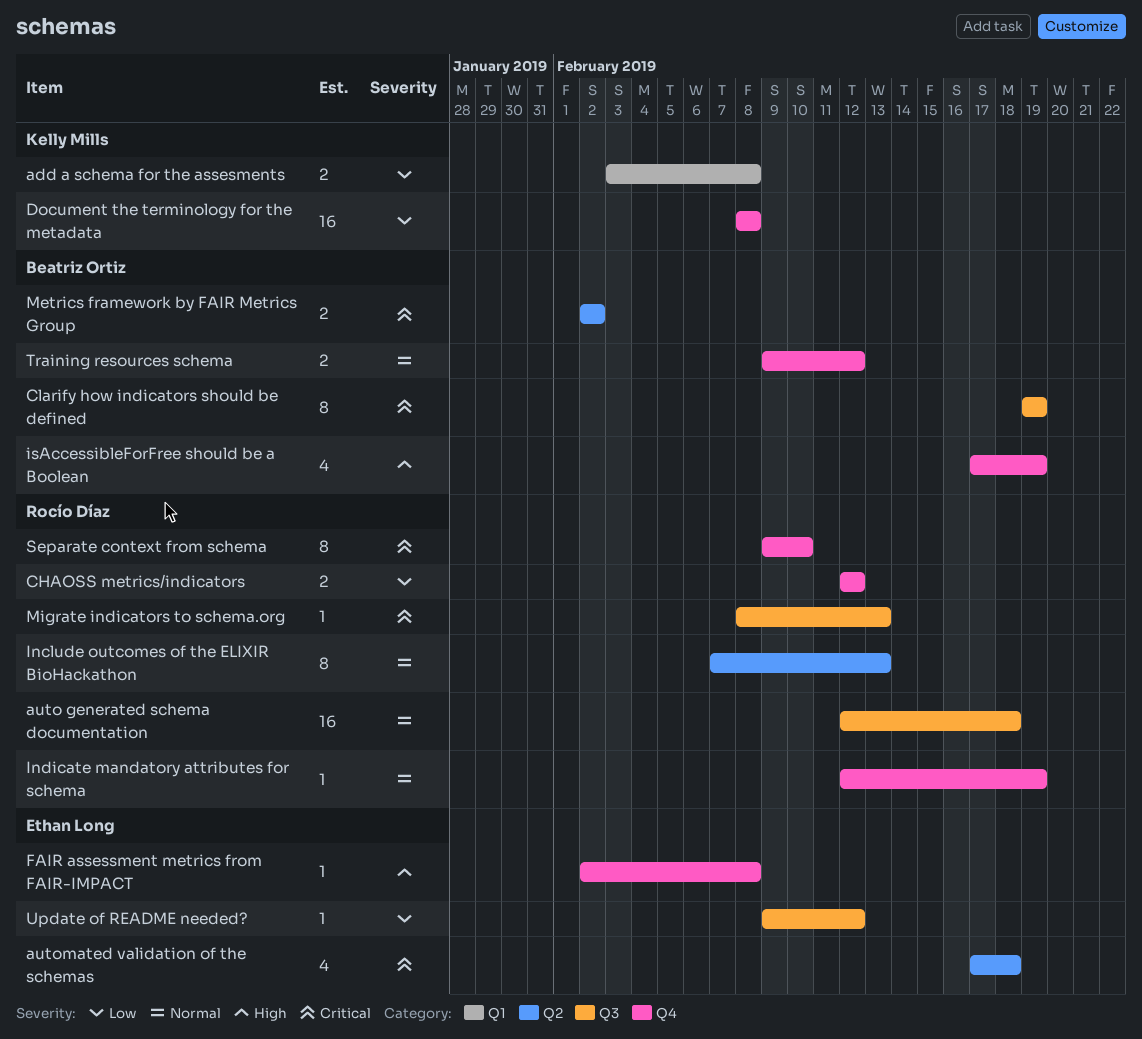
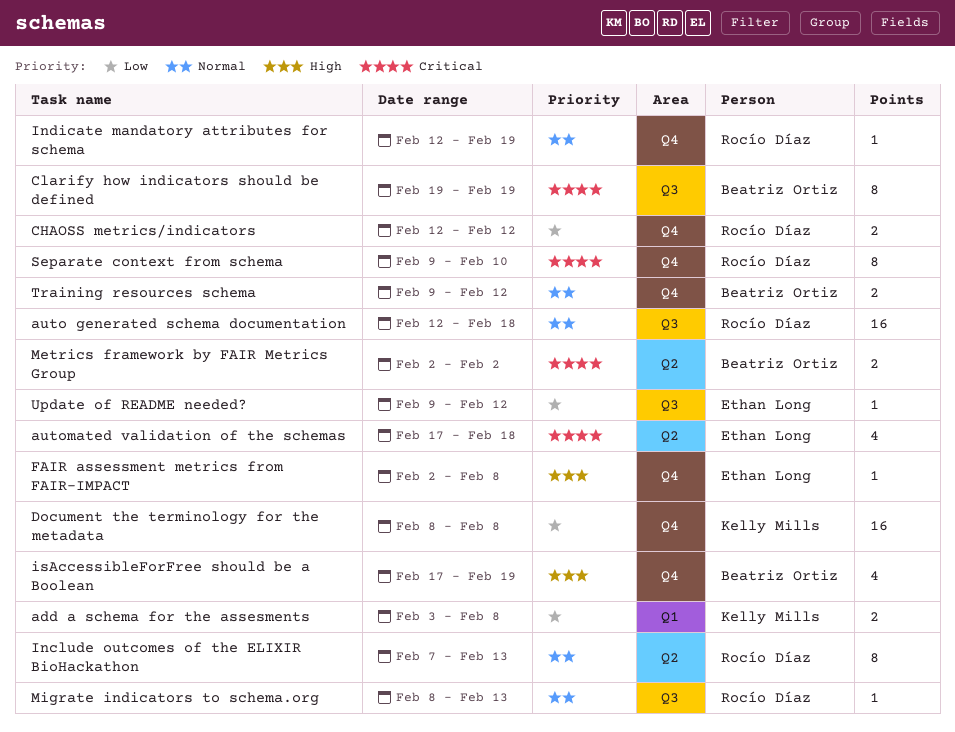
Migrate indicators to schema.org, priority: Critical -> Normal

